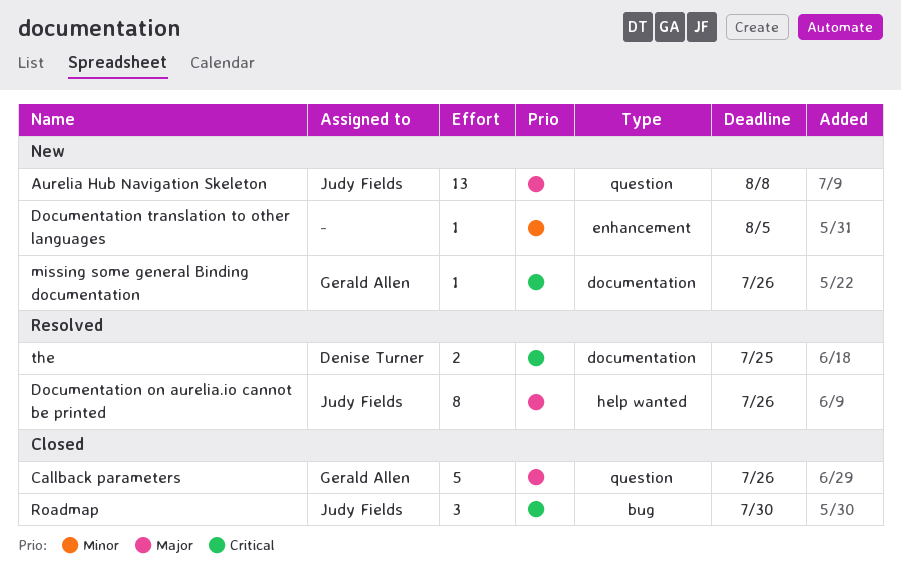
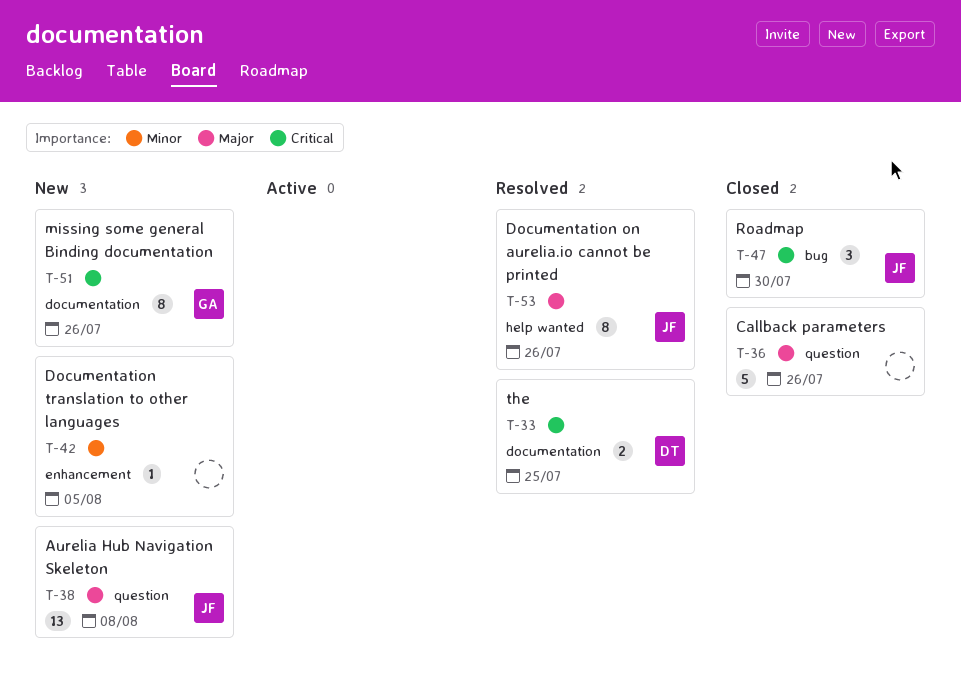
Callback parameters, owner: Gerald Allen -> none
missing some general Binding documentation, estimate: 1 -> 8

